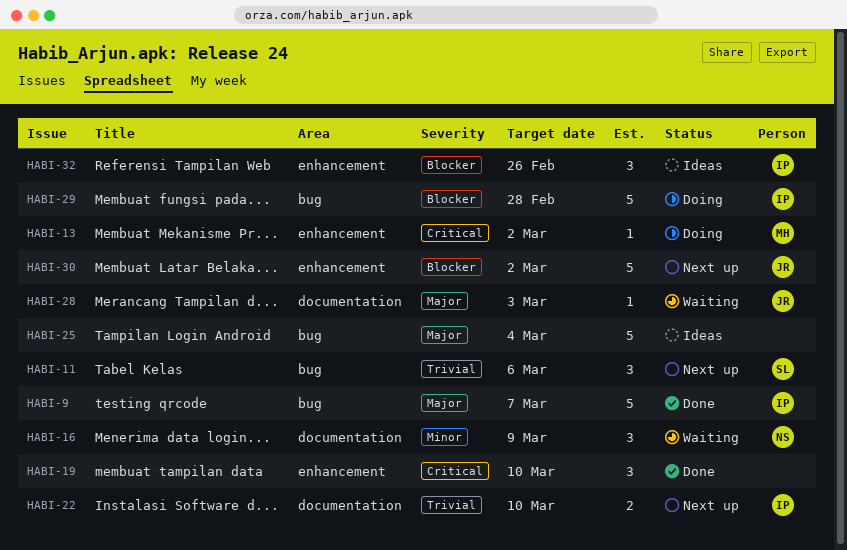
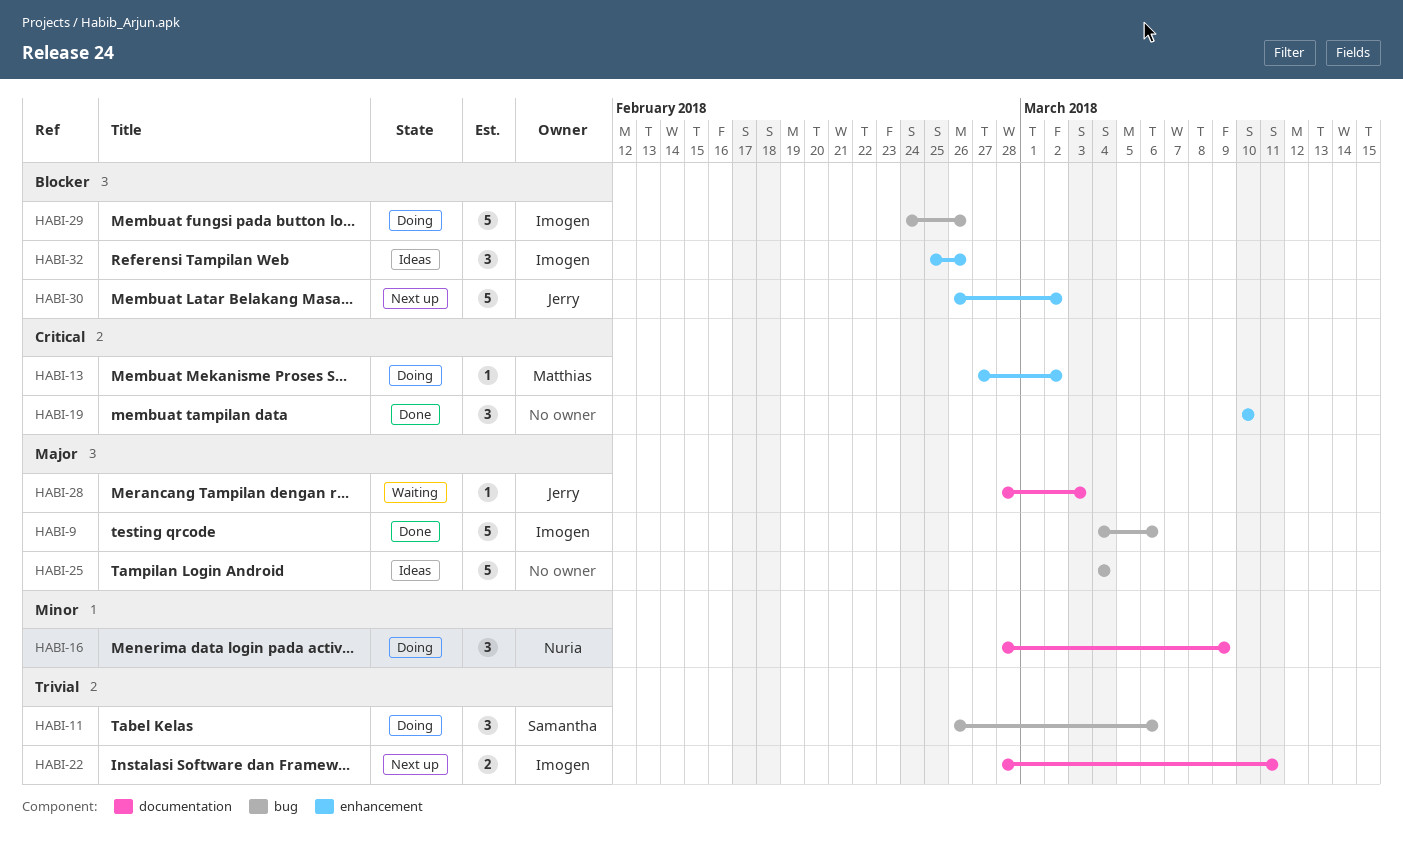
HABI-9, due: Mar 7 -> Mar 6
HABI-11, status: Next up -> Doing
HABI-16, status: Waiting -> Doing
HABI-22, due: Mar 10 -> Mar 11
HABI-29, due: Feb 28 -> Feb 26

